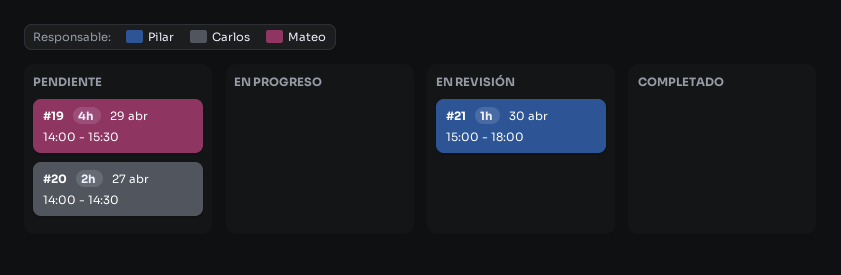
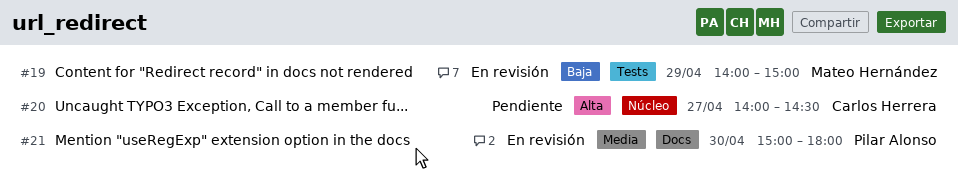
#19, status: Pendiente -> En revisión
#19, ends: 15:30 -> 15:00

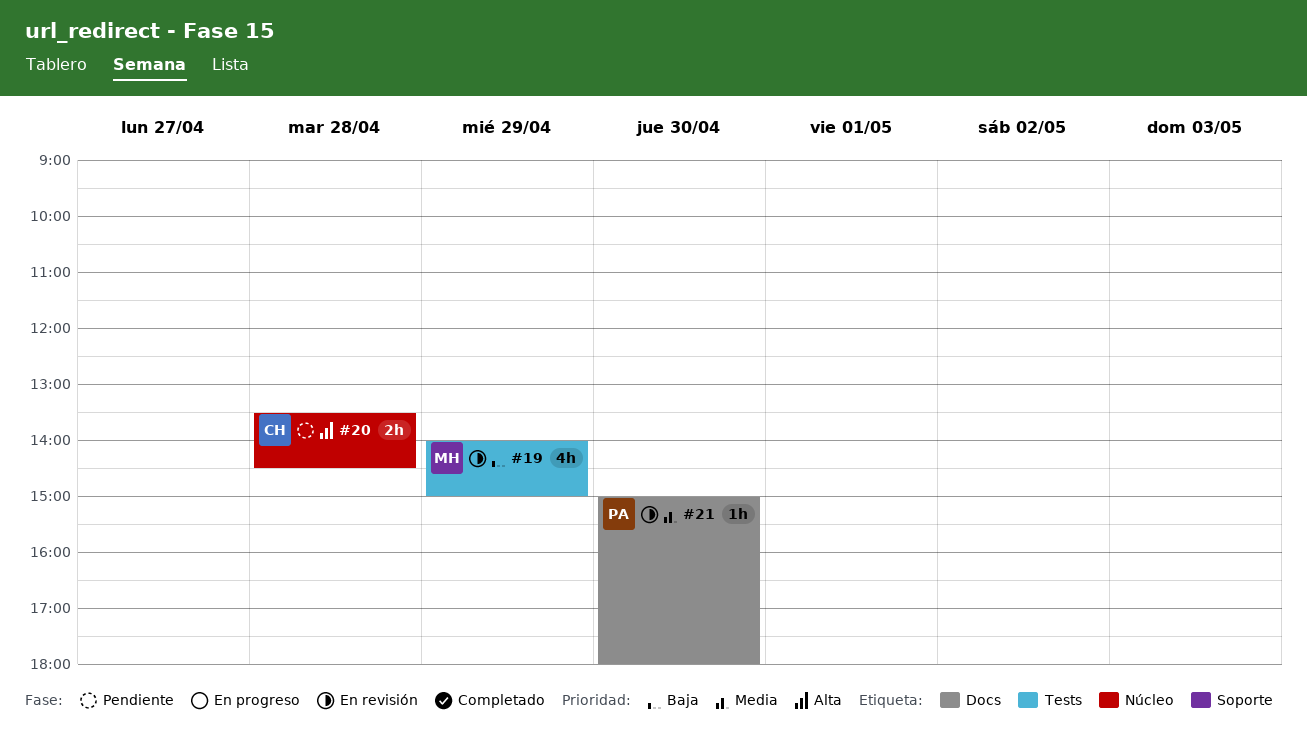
#20, day: Apr 27 -> Apr 28
#20, begins: 14:00 -> 13:30

